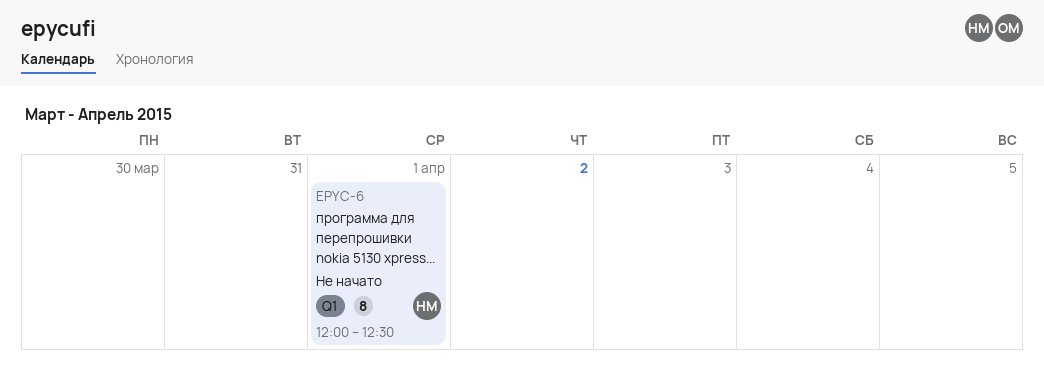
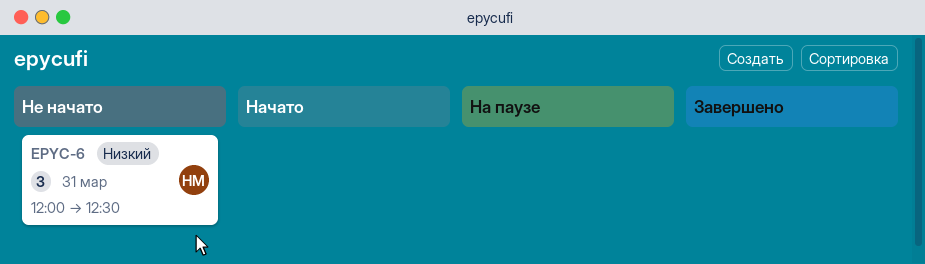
EPYC-6, estimate: 8 -> 3
EPYC-6, day: Apr 1 -> Mar 31

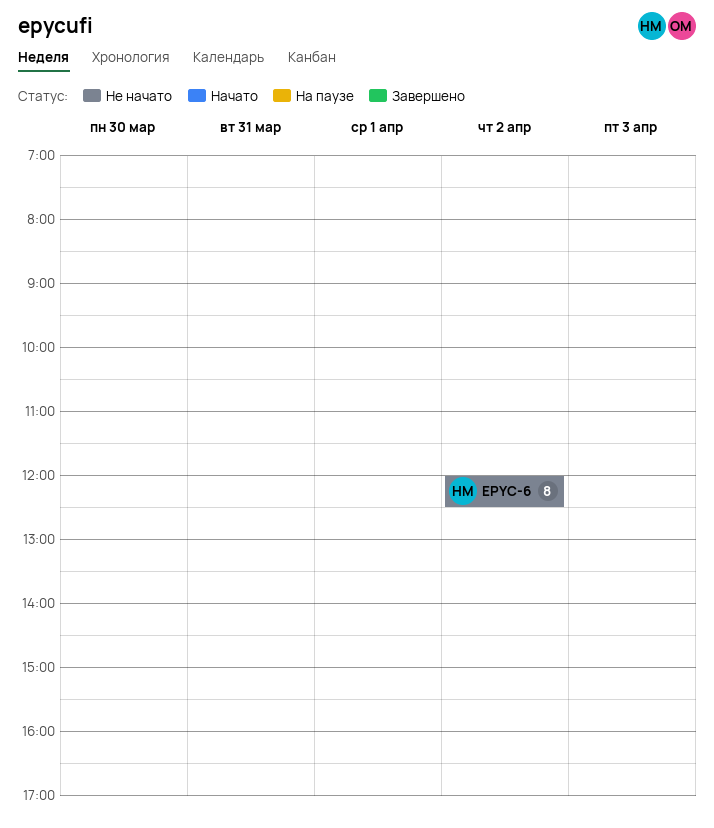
EPYC-6, estimate: 3 -> 8
EPYC-6, day: Mar 31 -> Apr 2

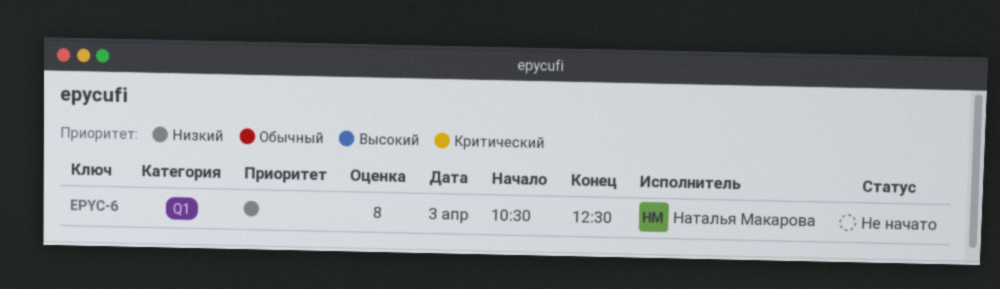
EPYC-6, day: Apr 2 -> Apr 3
EPYC-6, begins: 12:00 -> 10:30

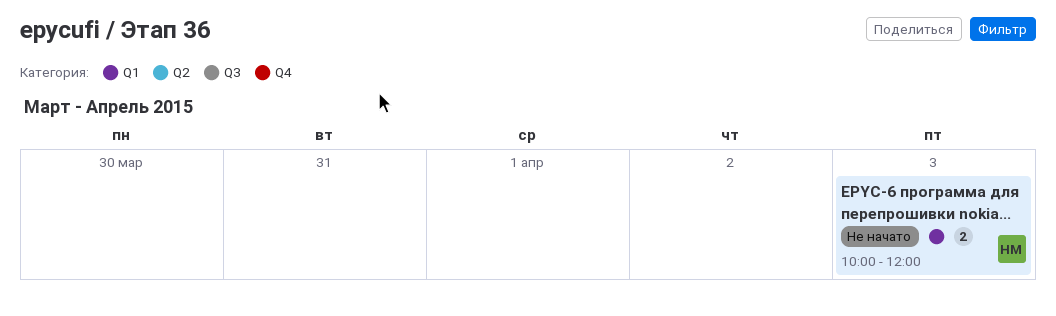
EPYC-6, estimate: 8 -> 2
EPYC-6, begins: 10:30 -> 10:00
EPYC-6, ends: 12:30 -> 12:00

